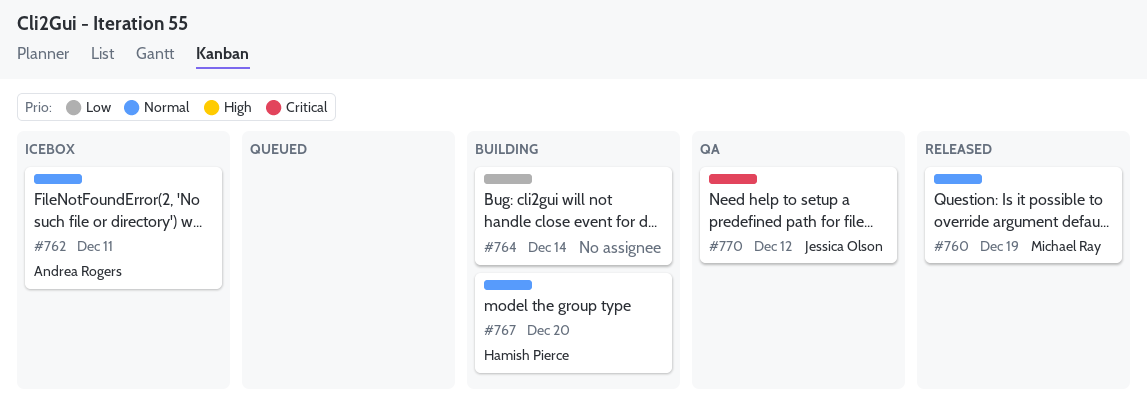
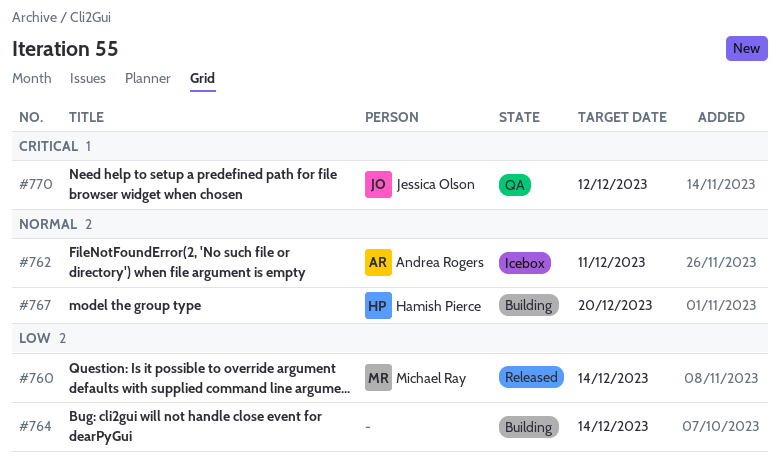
#760, priority: Normal -> Low
#760, due: Dec 19 -> Dec 14

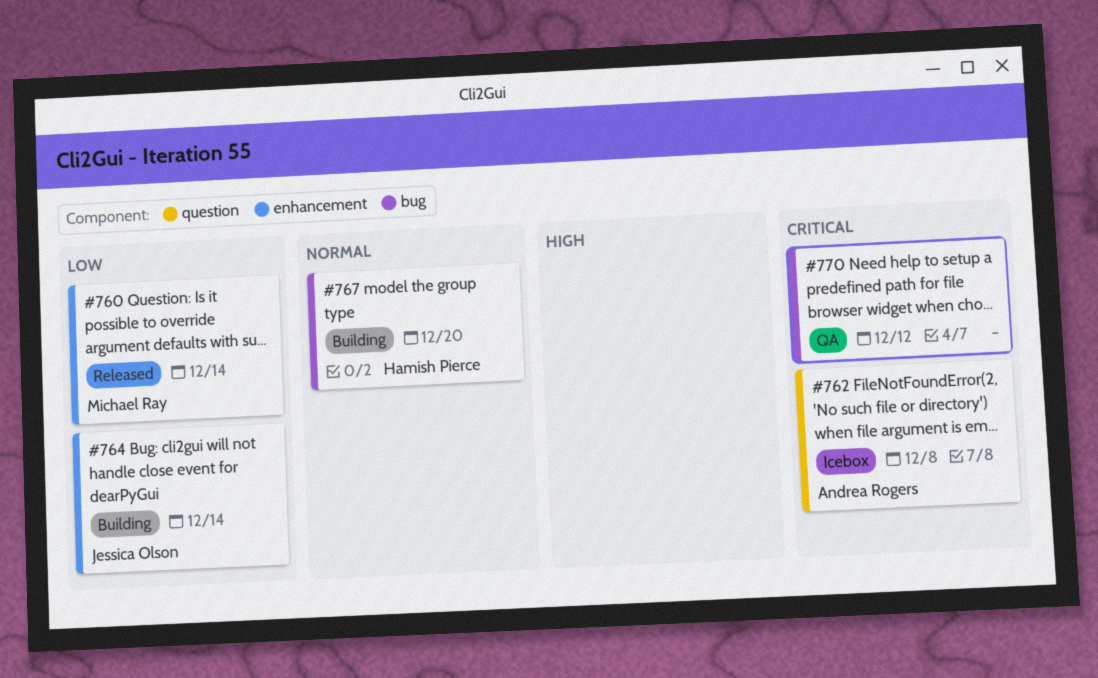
#762, priority: Normal -> Critical
#762, due: Dec 11 -> Dec 8
#764, owner: none -> Jessica Olson
#770, owner: Jessica Olson -> none

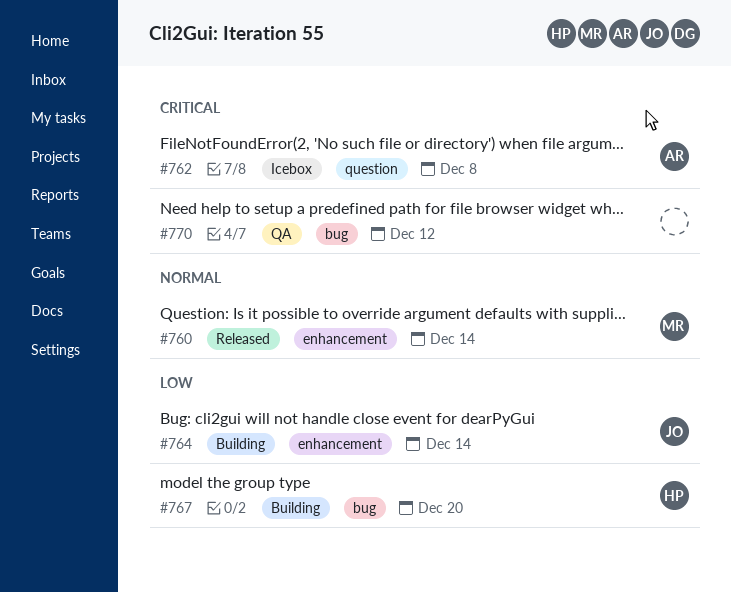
#760, priority: Low -> Normal
#767, priority: Normal -> Low

